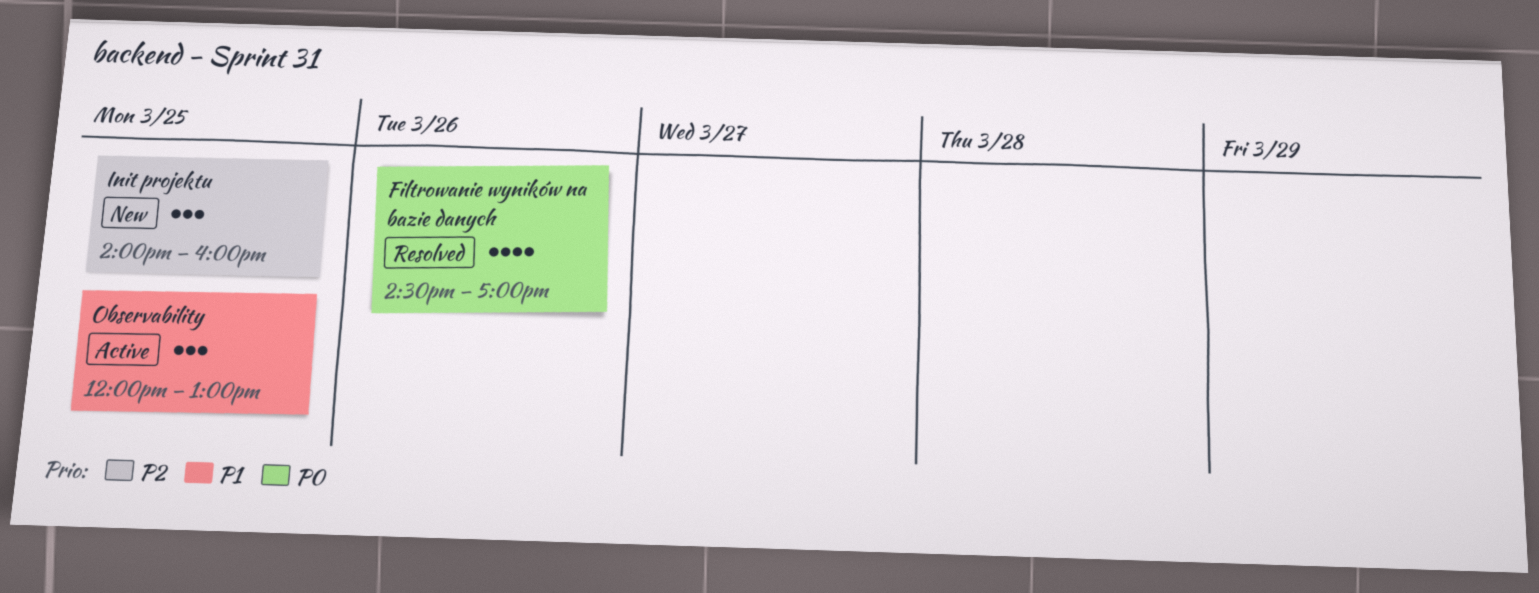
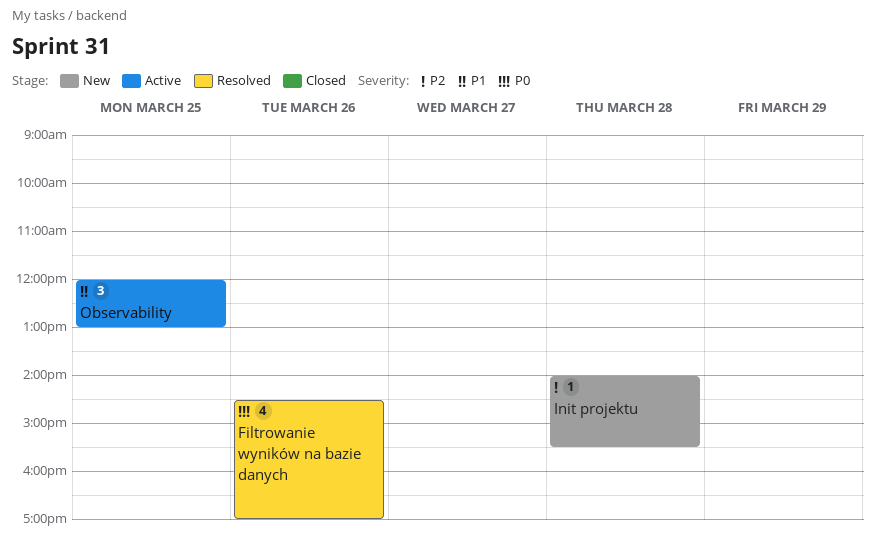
Init projektu, estimate: 3 -> 1
Init projektu, day: Mar 25 -> Mar 28
Init projektu, ends: 16:00 -> 15:30

